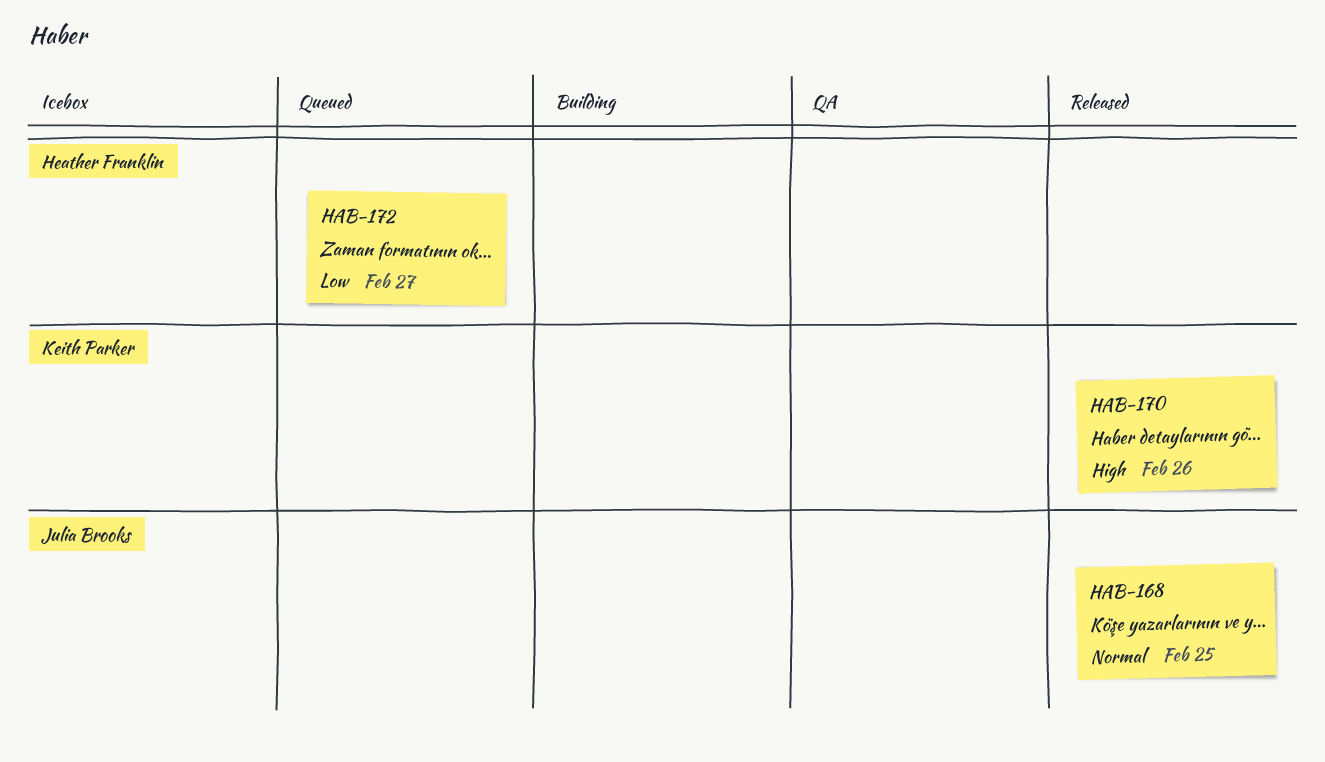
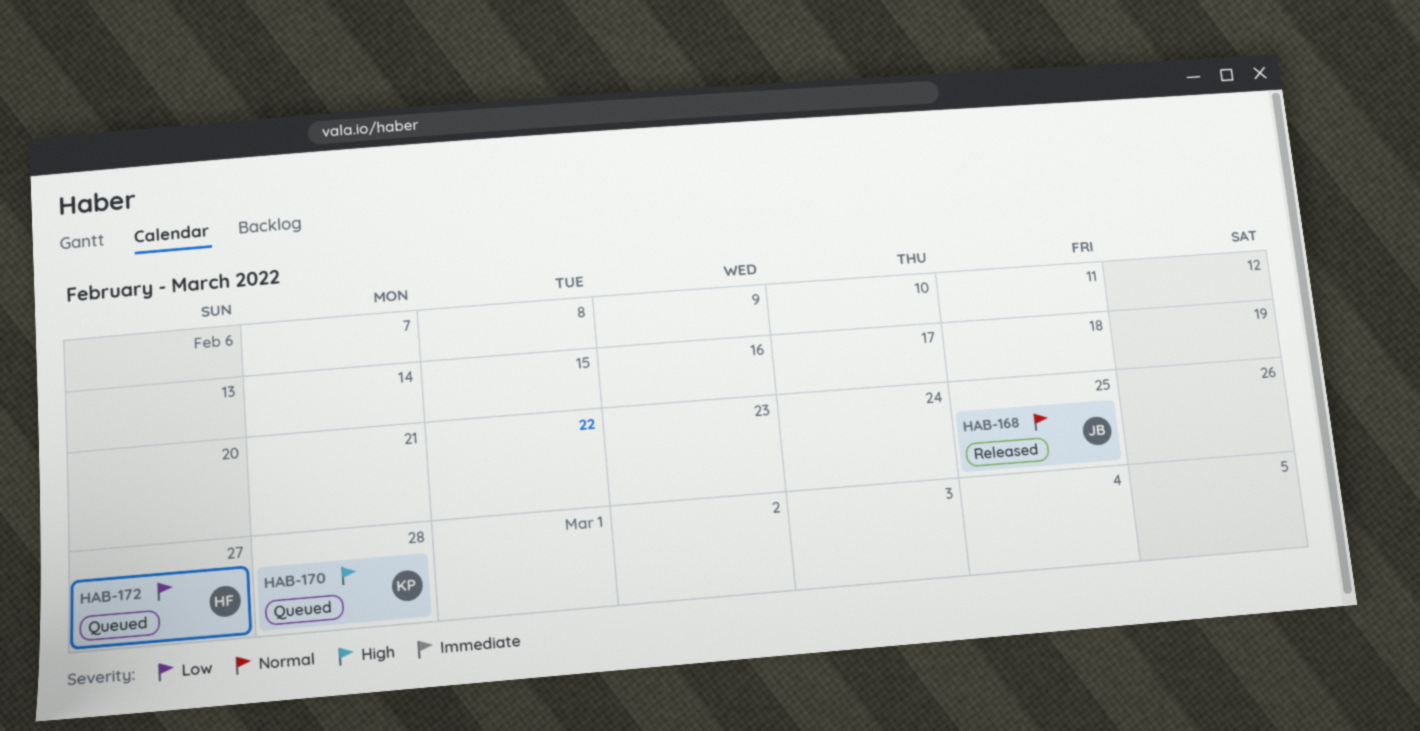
HAB-170, status: Released -> Queued
HAB-170, due: Feb 26 -> Feb 28

